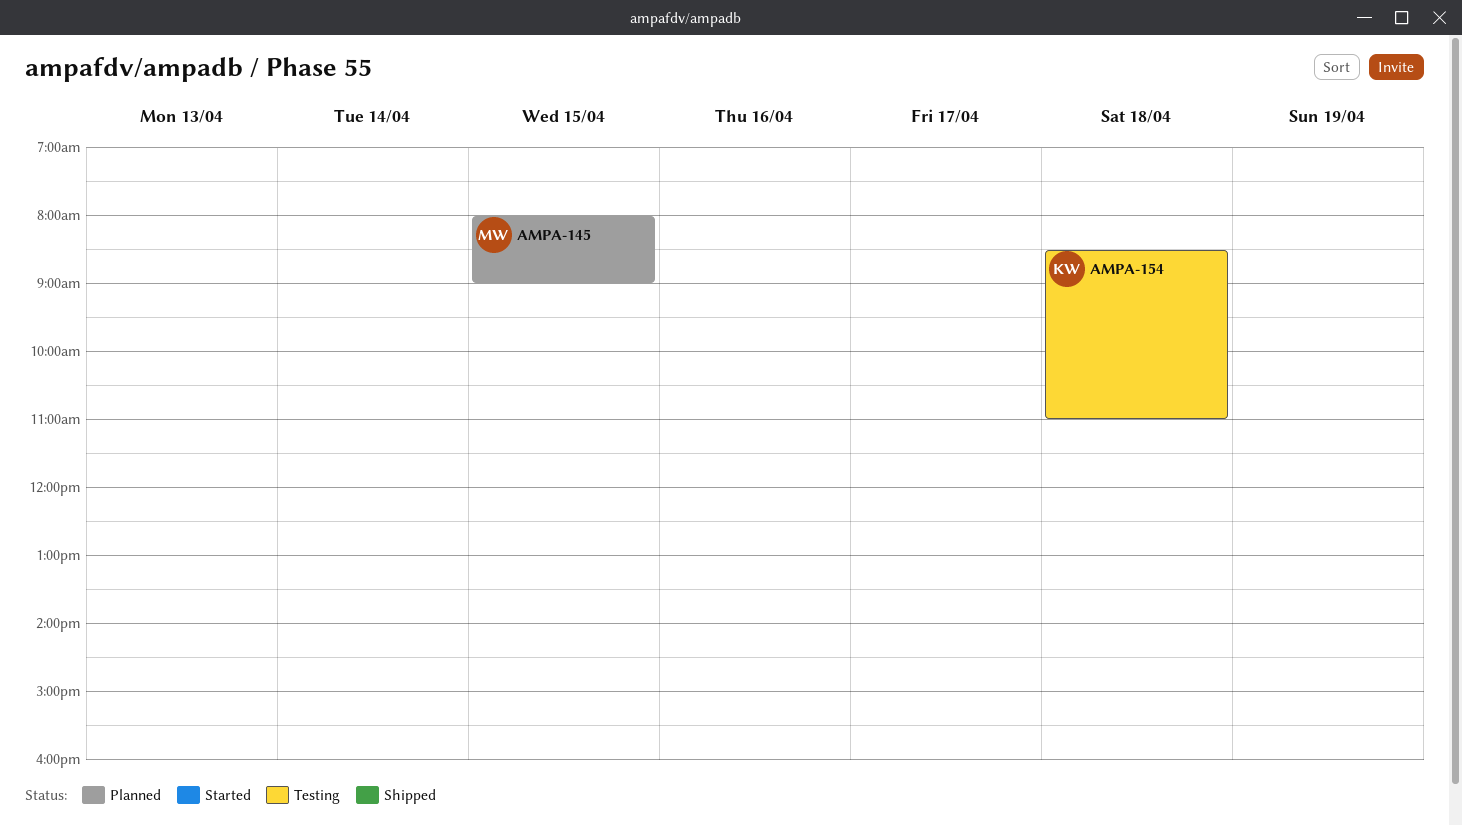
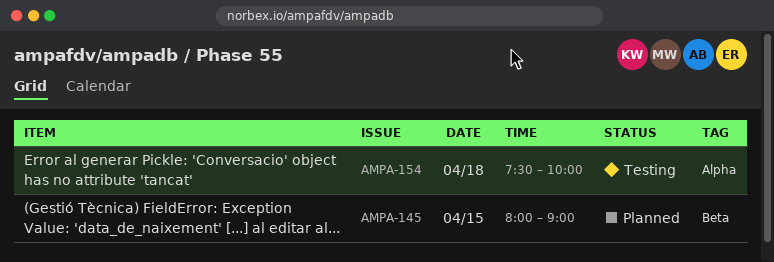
AMPA-154, begins: 08:30 -> 07:30
AMPA-154, ends: 11:00 -> 10:00

